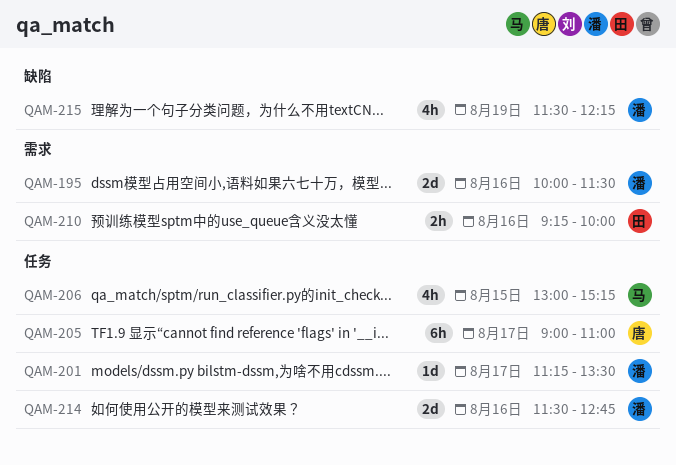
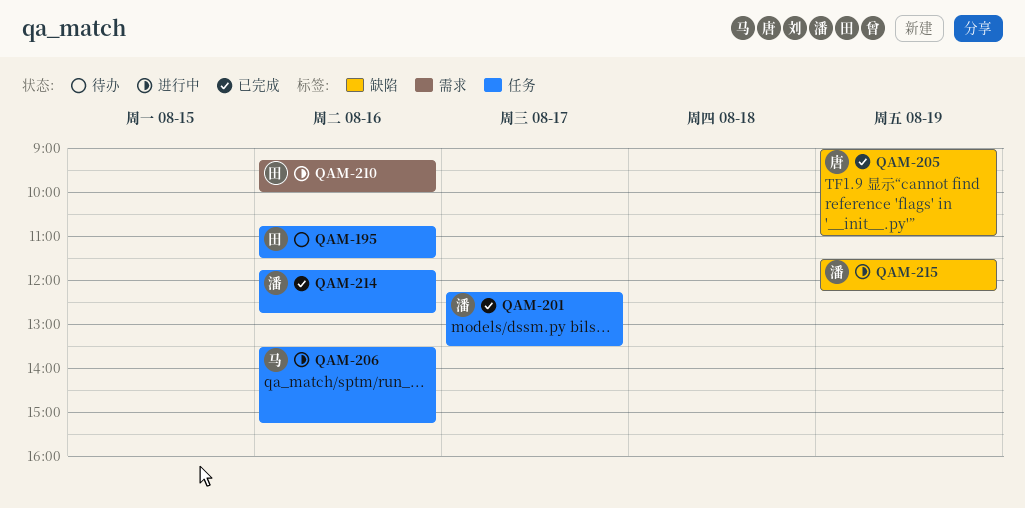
QAM-195, owner: 潘 -> 田
QAM-195, label: 需求 -> 任务
QAM-195, begins: 10:00 -> 10:45
QAM-201, begins: 11:15 -> 12:15
QAM-205, label: 任务 -> 缺陷
QAM-205, day: Aug 17 -> Aug 19
QAM-206, day: Aug 15 -> Aug 16
QAM-206, begins: 13:00 -> 13:30
QAM-214, begins: 11:30 -> 11:45

